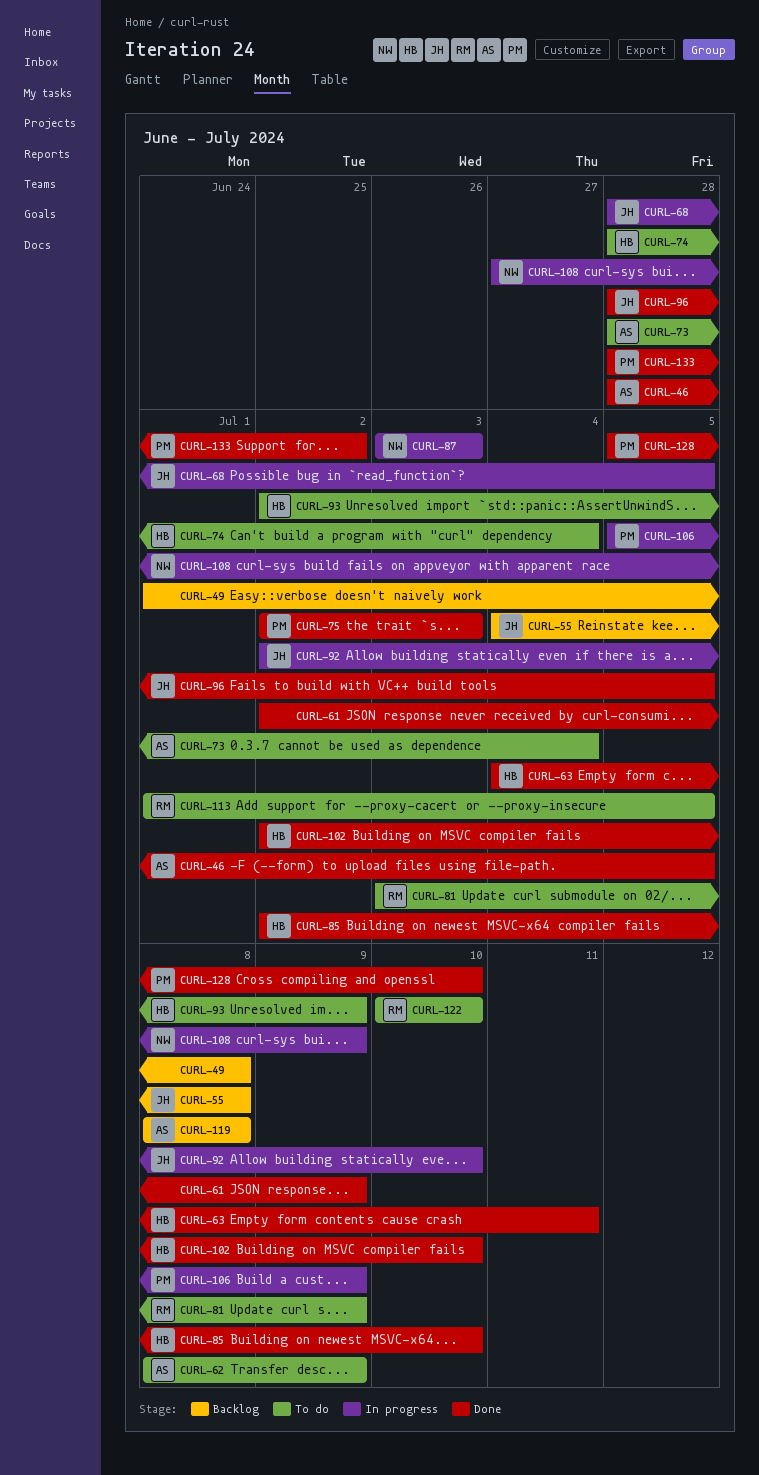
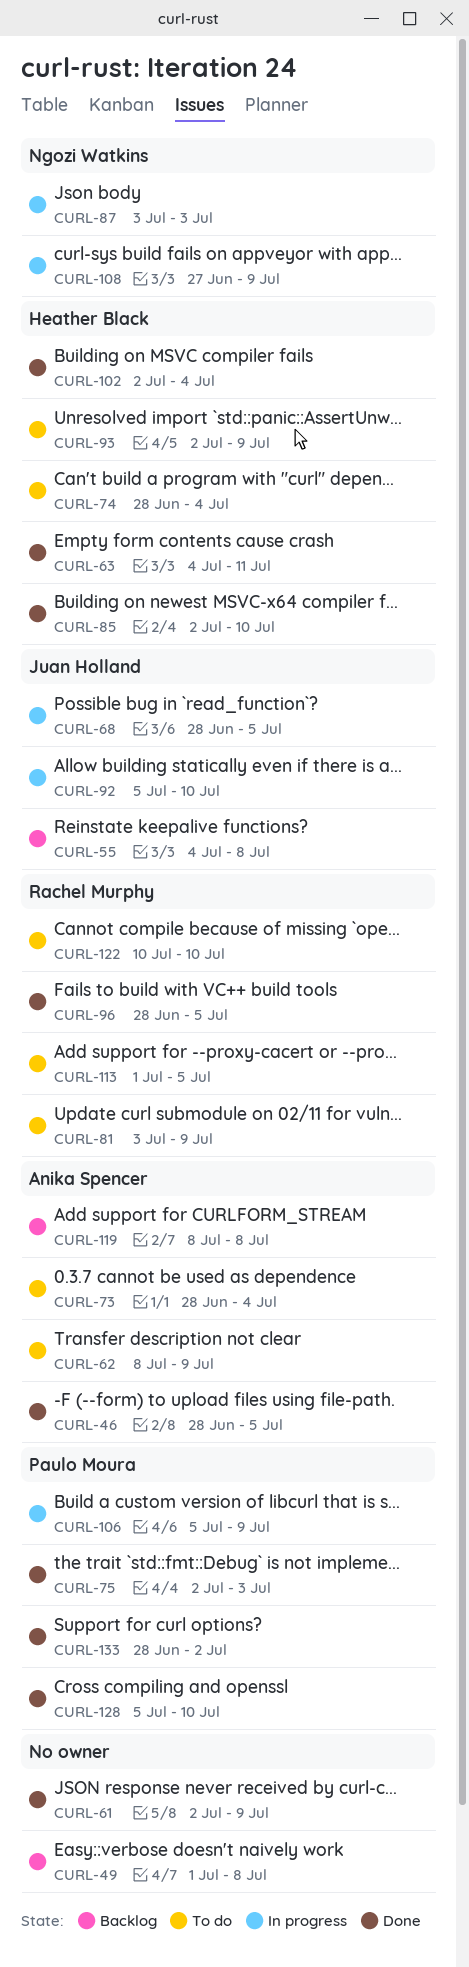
CURL-92, start: Jul 2 -> Jul 5
CURL-96, owner: Juan Holland -> Rachel Murphy
CURL-102, due: Jul 10 -> Jul 4

